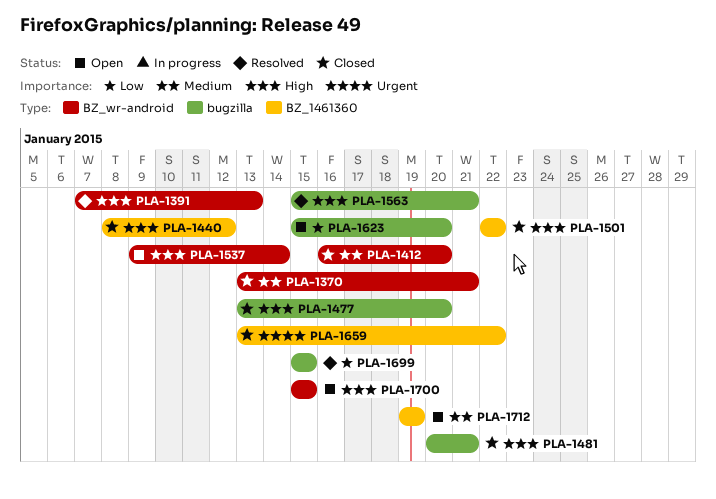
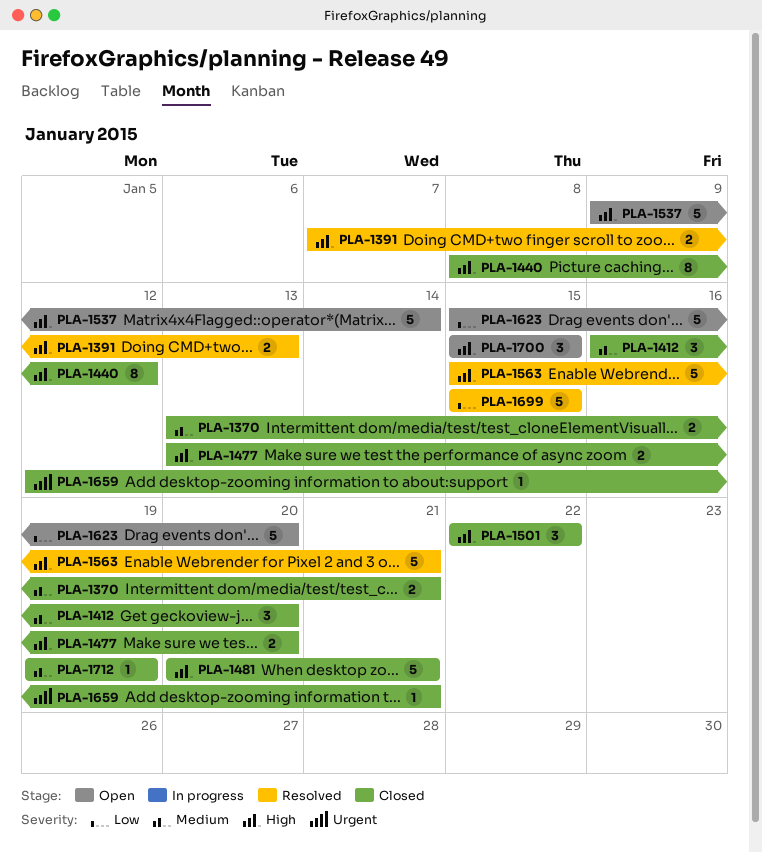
PLA-1659, start: Jan 13 -> Jan 12
PLA-1659, due: Jan 22 -> Jan 21
PLA-1712, status: Open -> Closed

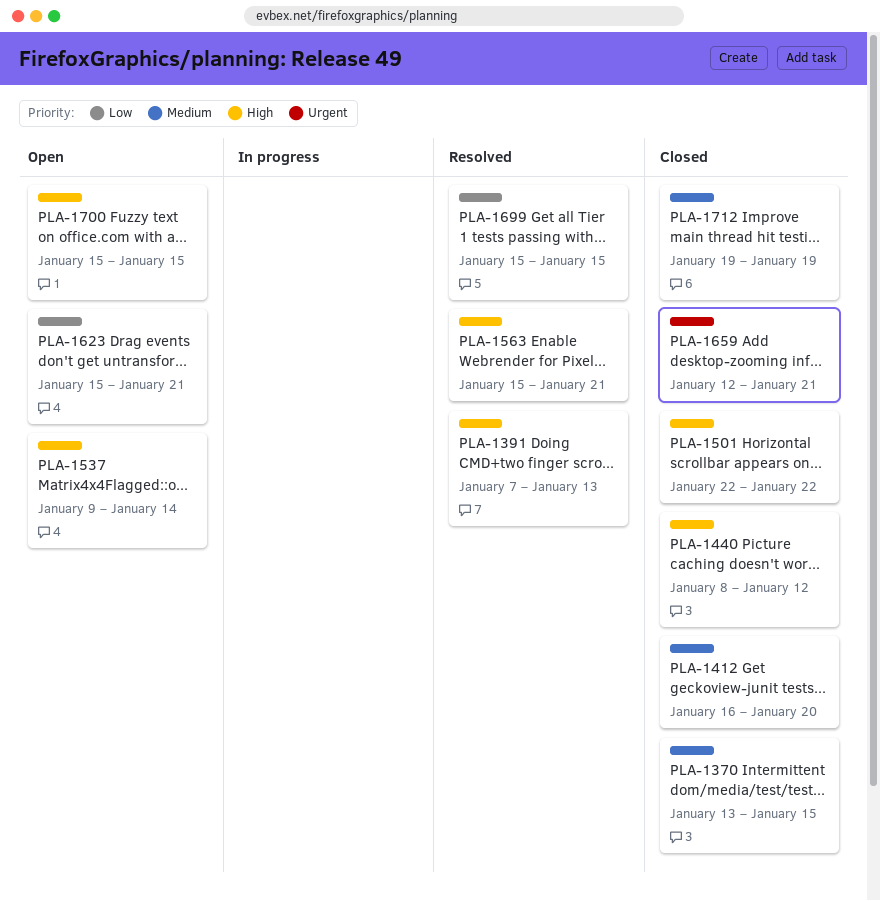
PLA-1370, due: Jan 21 -> Jan 15
PLA-1477: present -> none
PLA-1481: present -> none
PLA-1623, due: Jan 20 -> Jan 21

